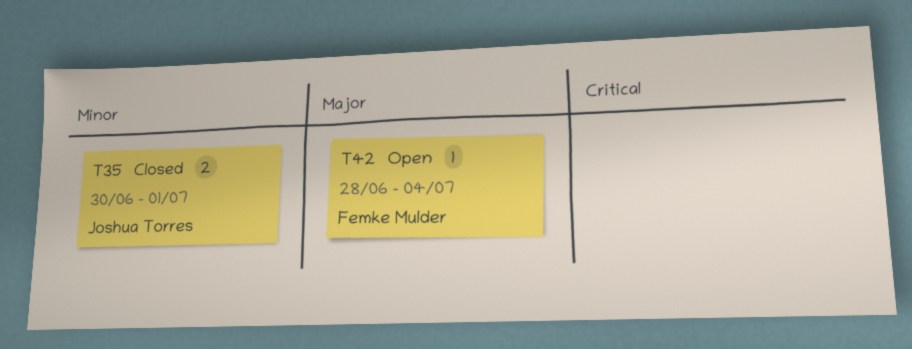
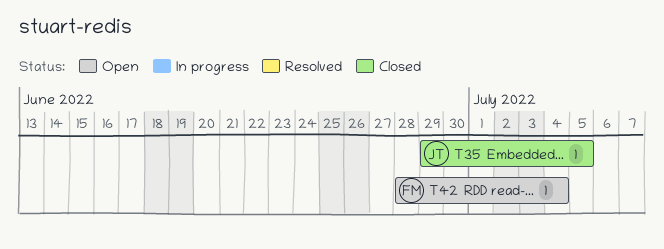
T35, estimate: 2 -> 1
T35, start: Jun 30 -> Jun 29
T35, due: Jul 1 -> Jul 5

